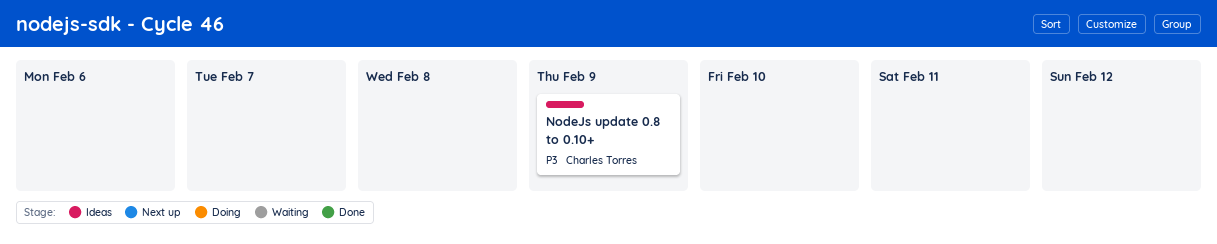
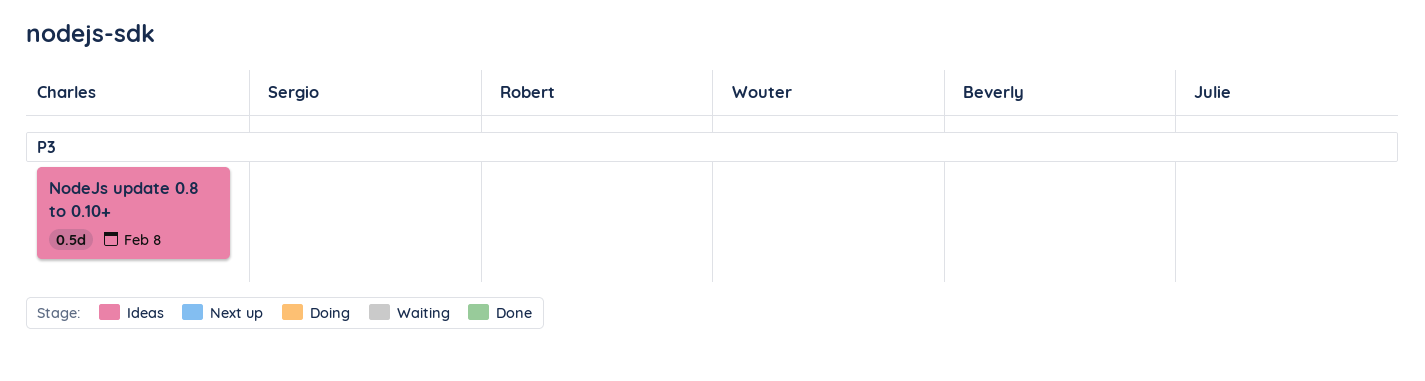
NodeJs update 0.8 to 0.10+, due: Feb 9 -> Feb 8

